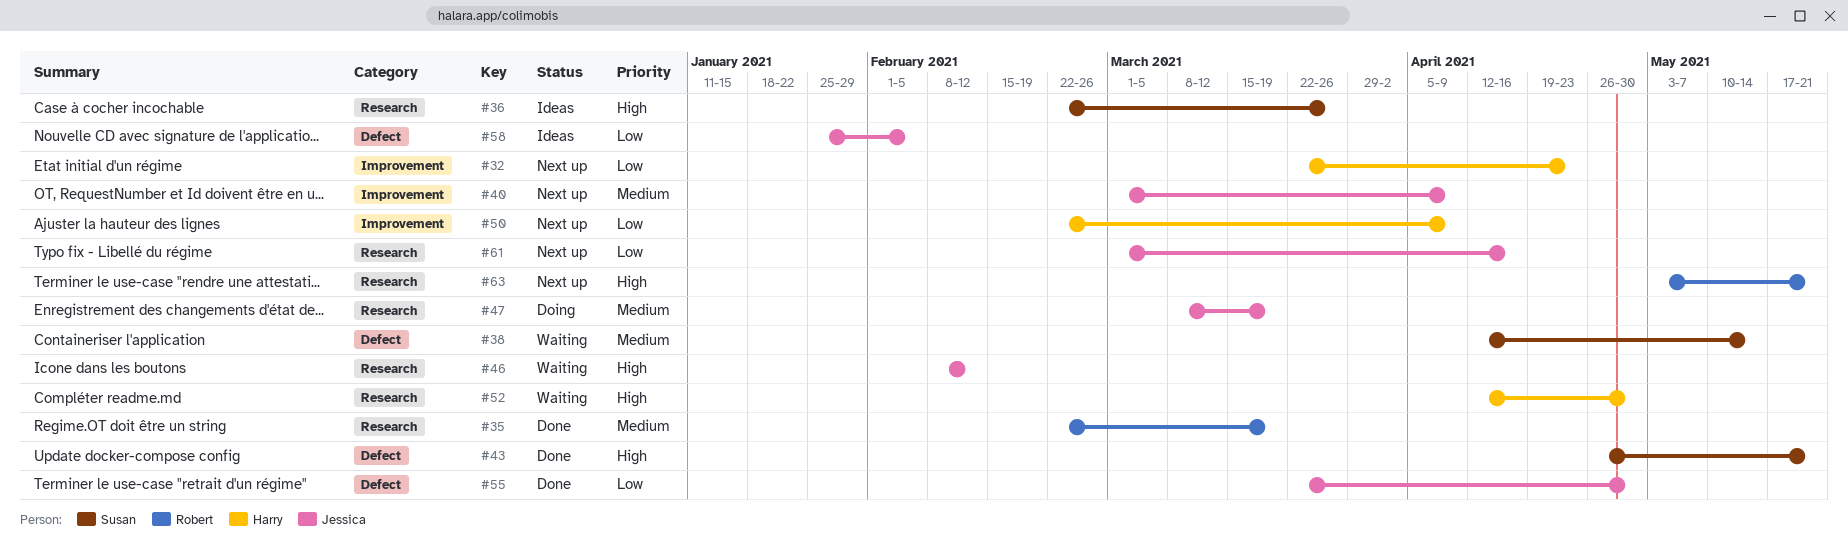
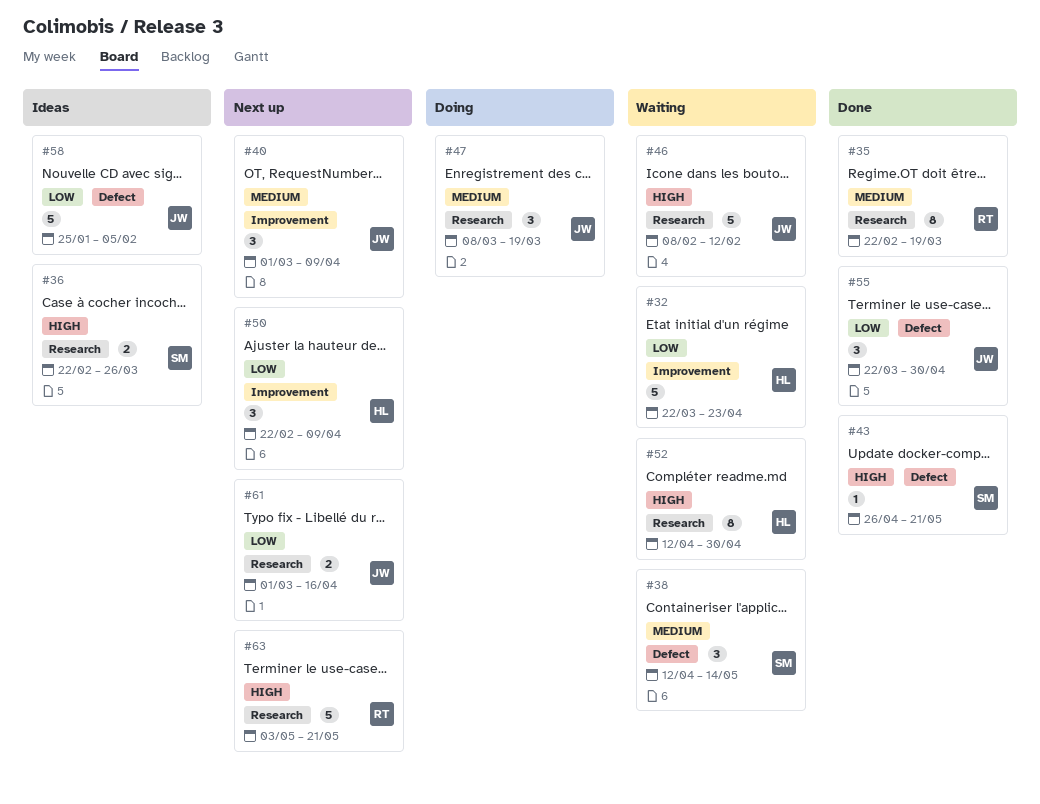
#32, status: Next up -> Waiting

